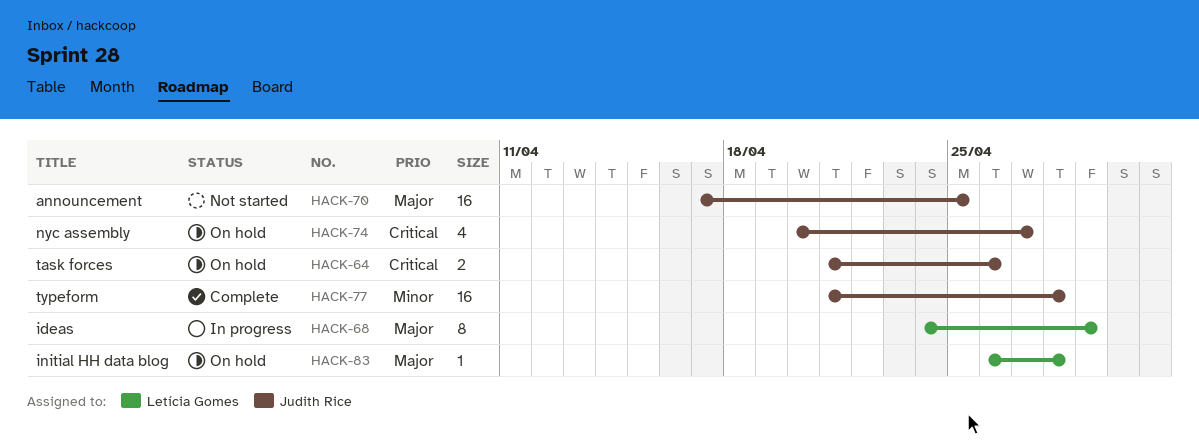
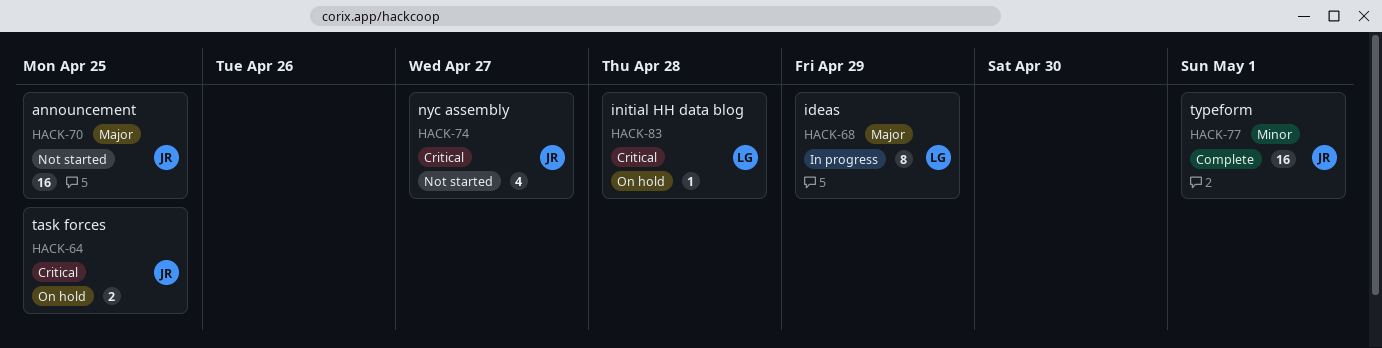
HACK-64, due: Apr 26 -> Apr 25
HACK-74, status: On hold -> Not started
HACK-77, due: Apr 28 -> May 1
HACK-83, priority: Major -> Critical

